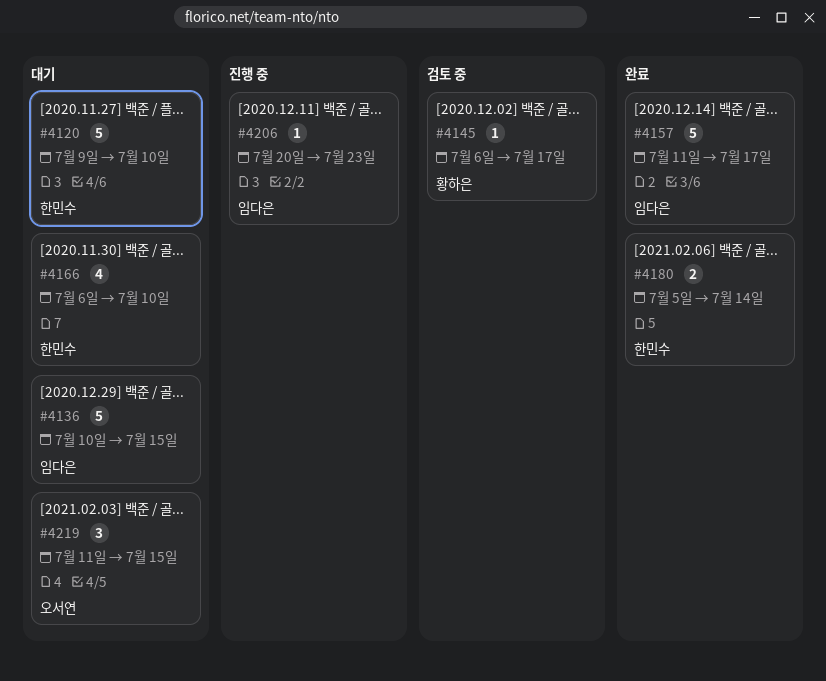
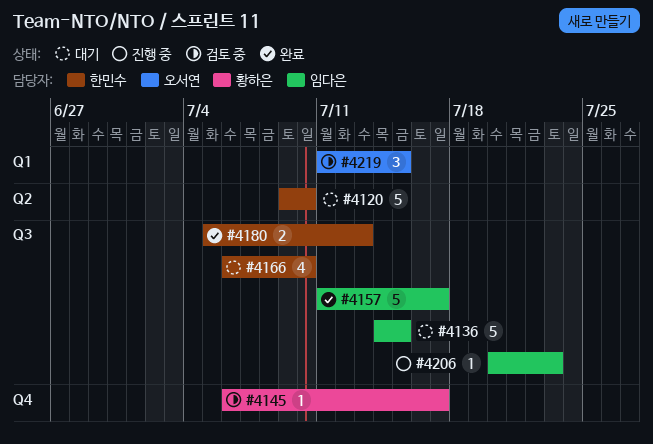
#4136, start: Jul 10 -> Jul 14
#4180, due: Jul 14 -> Jul 13
#4219, status: 대기 -> 검토 중

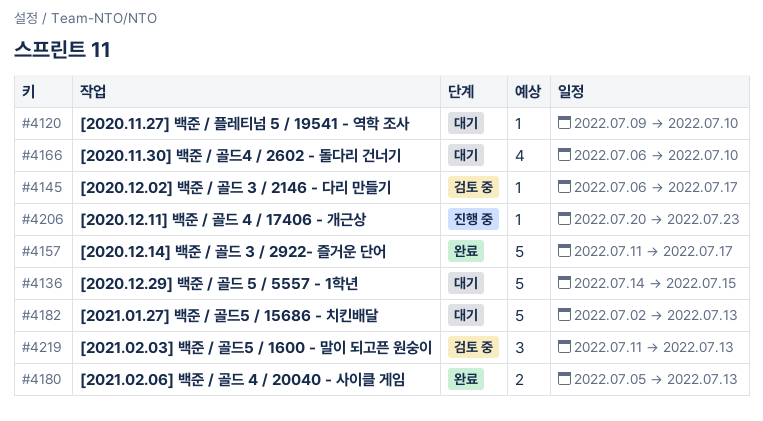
#4120, estimate: 5 -> 1
#4182: none -> present
#4219, due: Jul 15 -> Jul 13

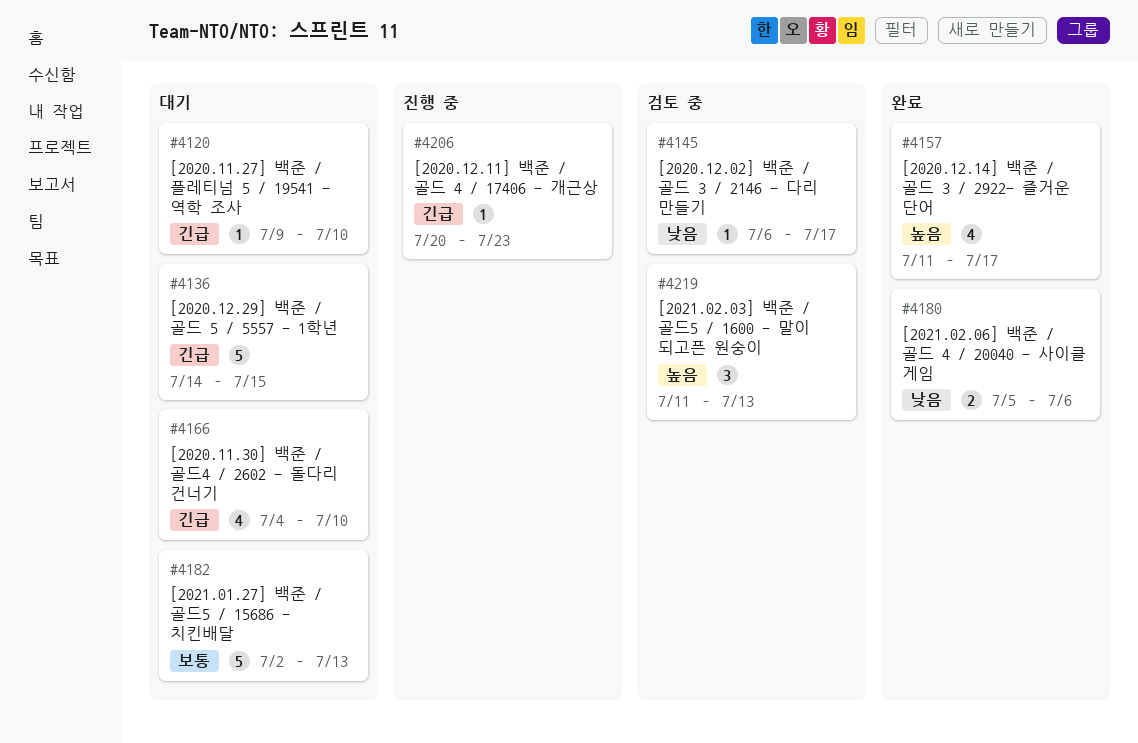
#4157, estimate: 5 -> 4
#4166, start: Jul 6 -> Jul 4
#4180, due: Jul 13 -> Jul 6

